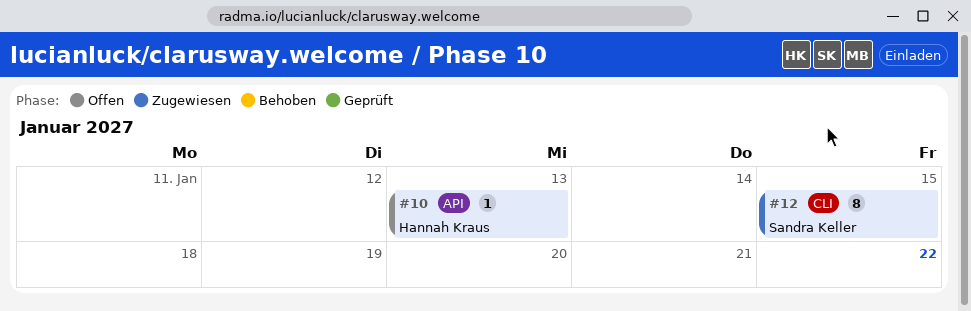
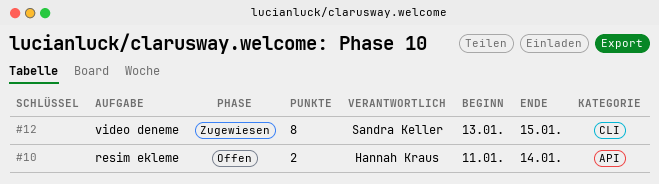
#10, estimate: 1 -> 2
#10, due: Jan 13 -> Jan 14

